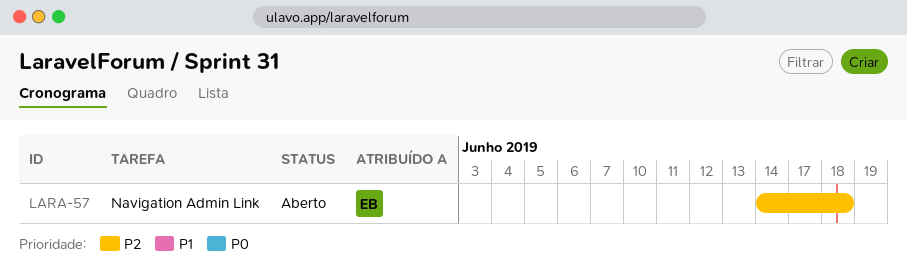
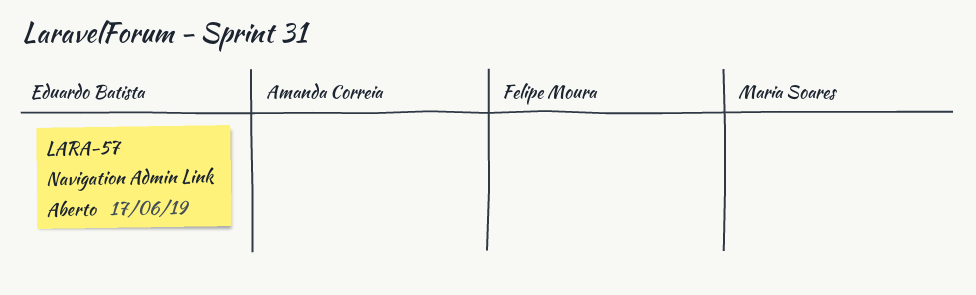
LARA-57, due: Jun 18 -> Jun 17

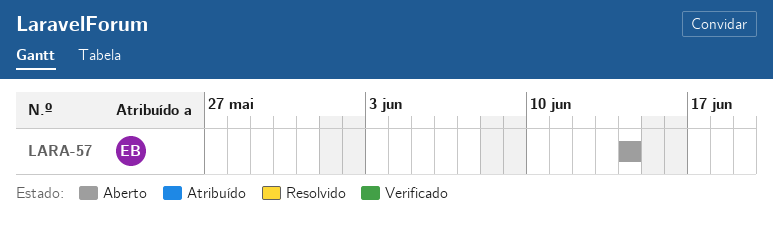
LARA-57, due: Jun 17 -> Jun 14

